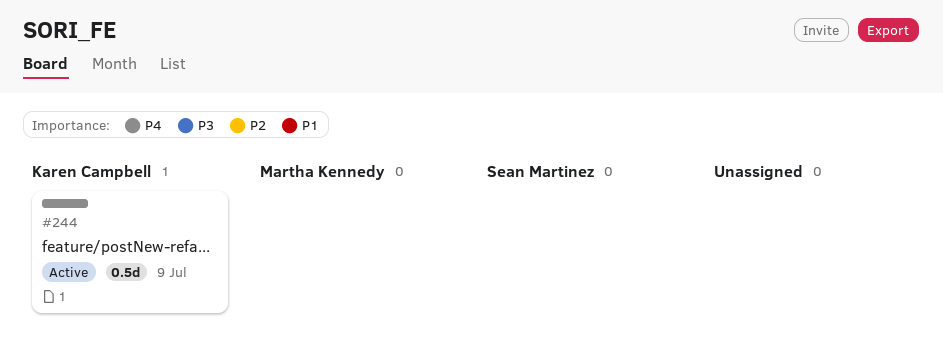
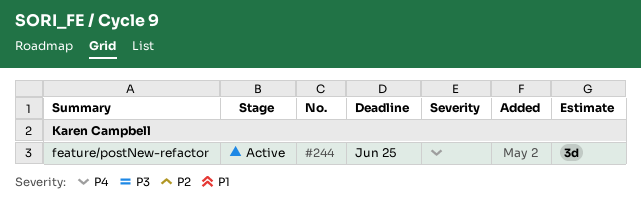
#244, estimate: 0.5d -> 3d
#244, due: Jul 9 -> Jun 25

